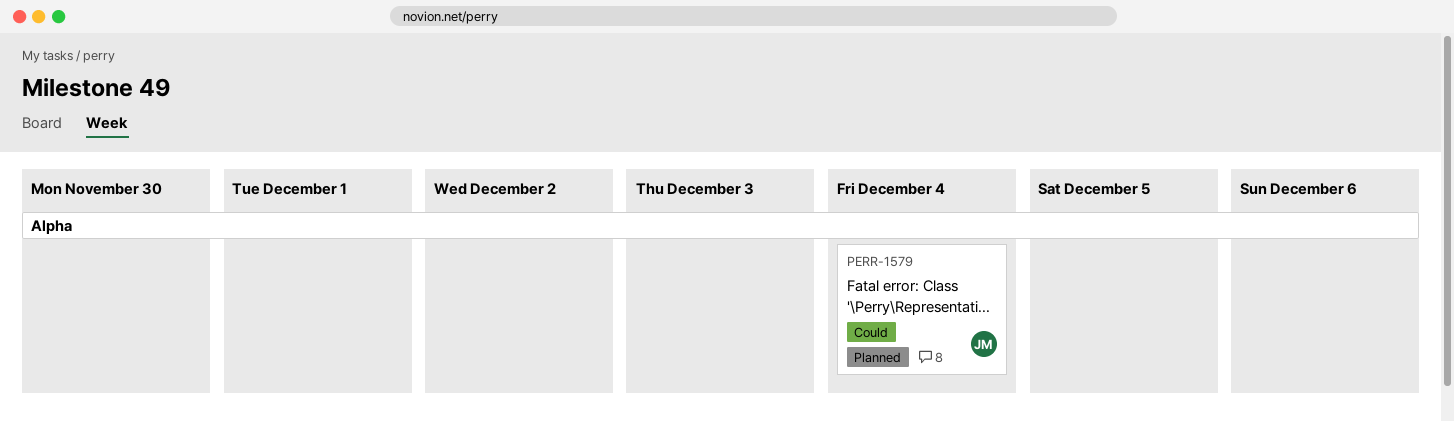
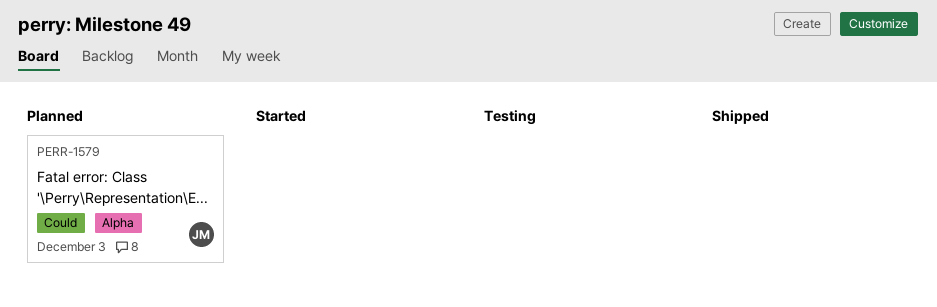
PERR-1579, due: Dec 4 -> Dec 3

